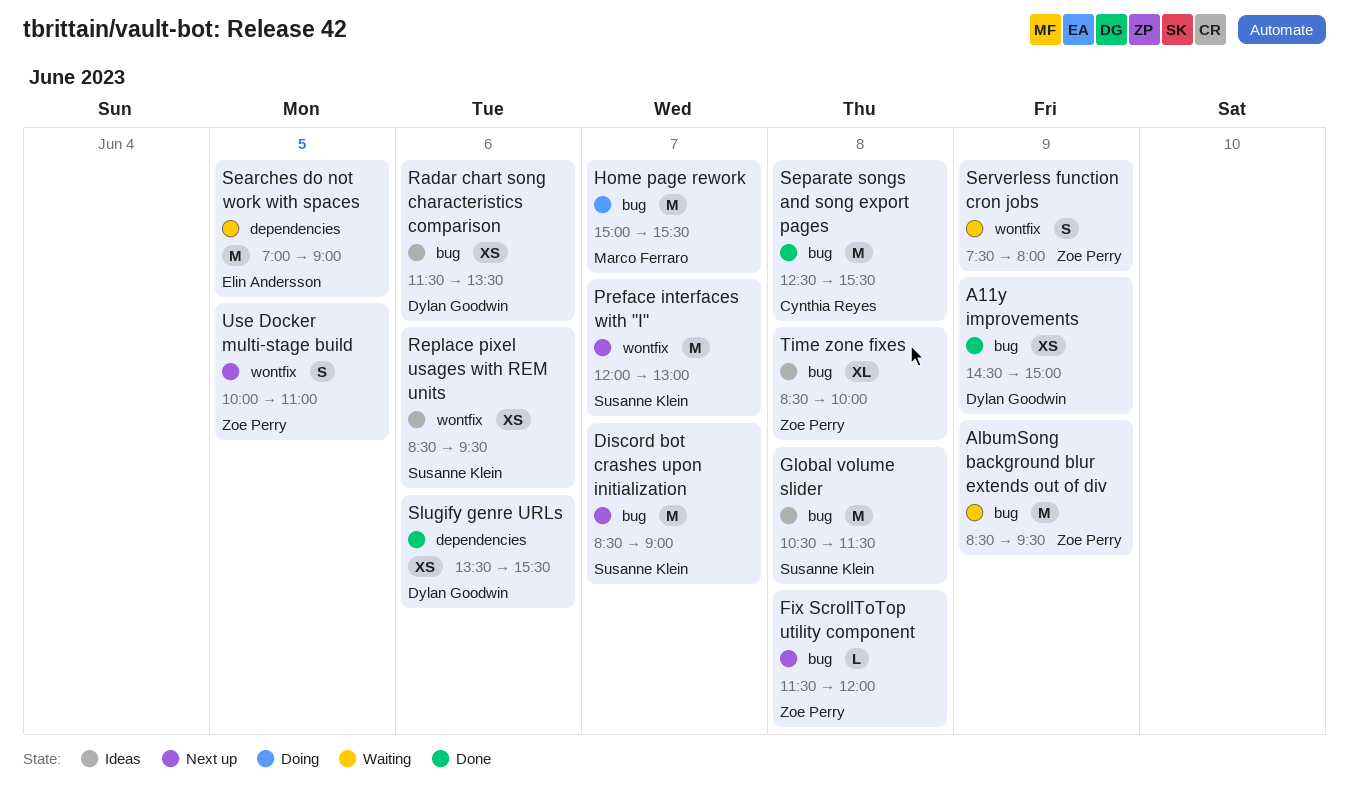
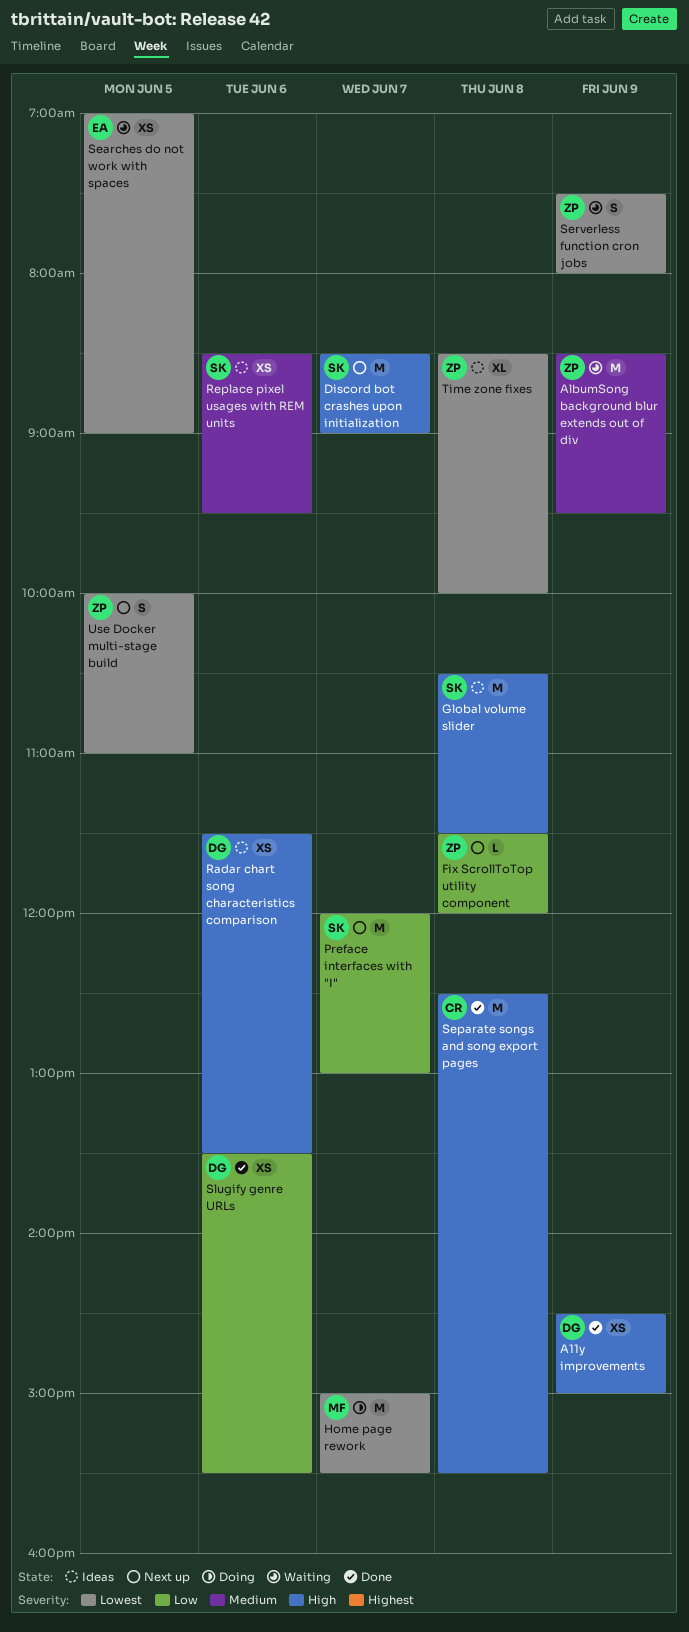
Searches do not work with spaces, estimate: M -> XS

